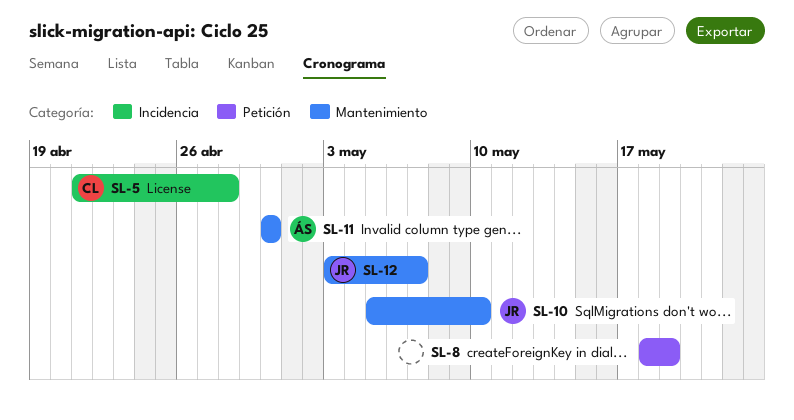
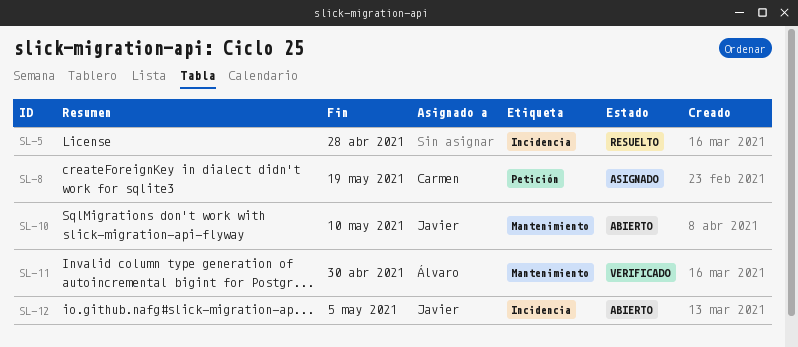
SL-5, owner: Carmen -> none
SL-8, owner: none -> Carmen
SL-12, label: Mantenimiento -> Incidencia
SL-12, due: May 7 -> May 5

